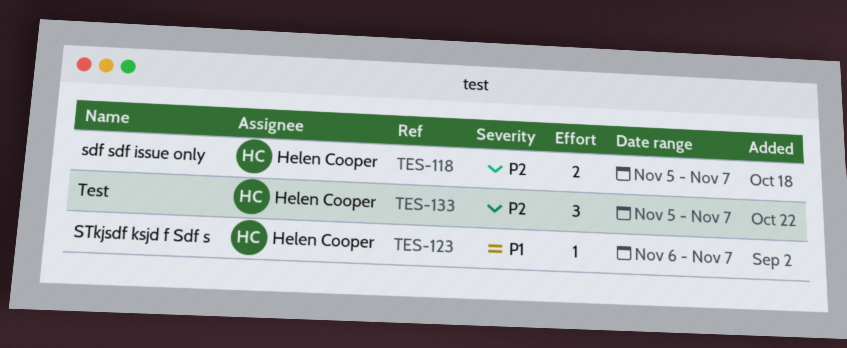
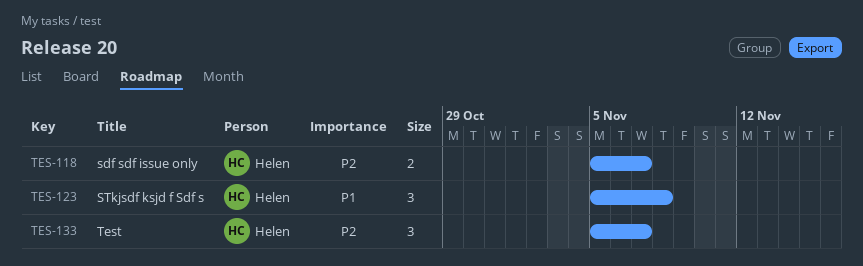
TES-123, estimate: 1 -> 3
TES-123, start: Nov 6 -> Nov 5
TES-123, due: Nov 7 -> Nov 8

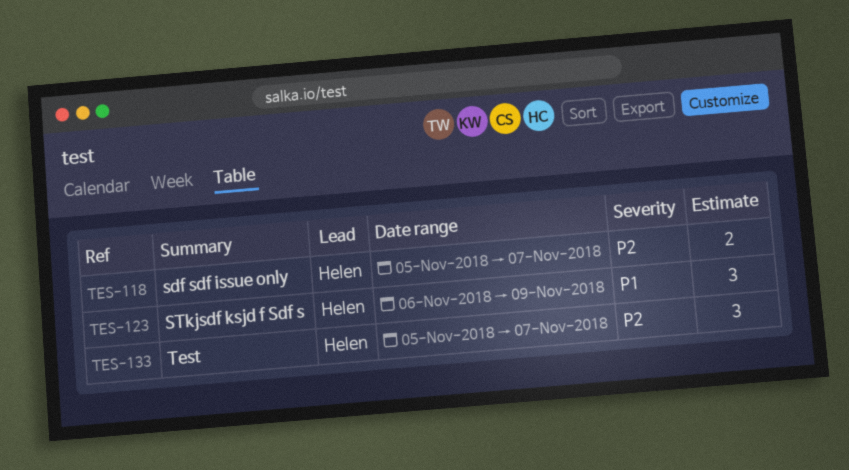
TES-123, start: Nov 5 -> Nov 6
TES-123, due: Nov 8 -> Nov 9

